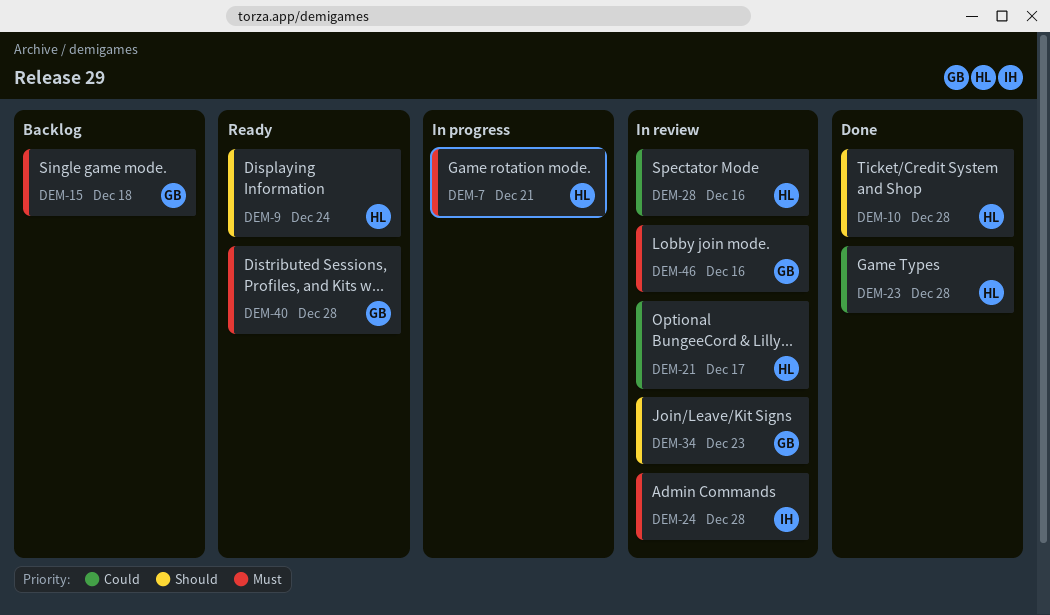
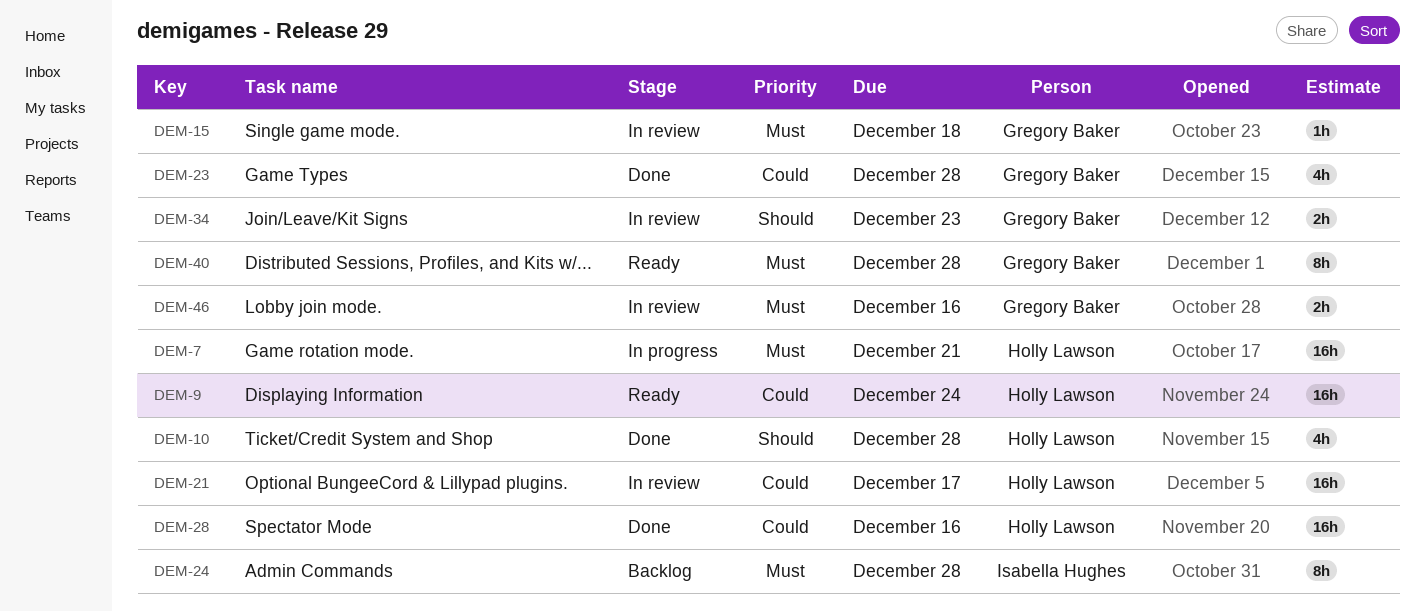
DEM-9, priority: Should -> Could
DEM-15, status: Backlog -> In review
DEM-23, owner: Holly Lawson -> Gregory Baker
DEM-24, status: In review -> Backlog
DEM-28, status: In review -> Done

